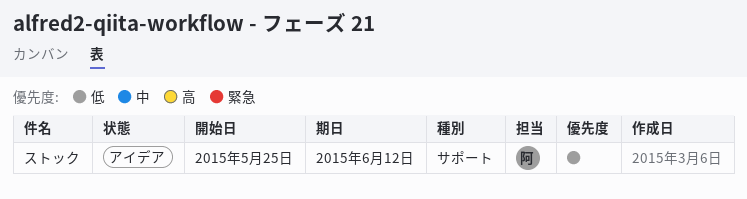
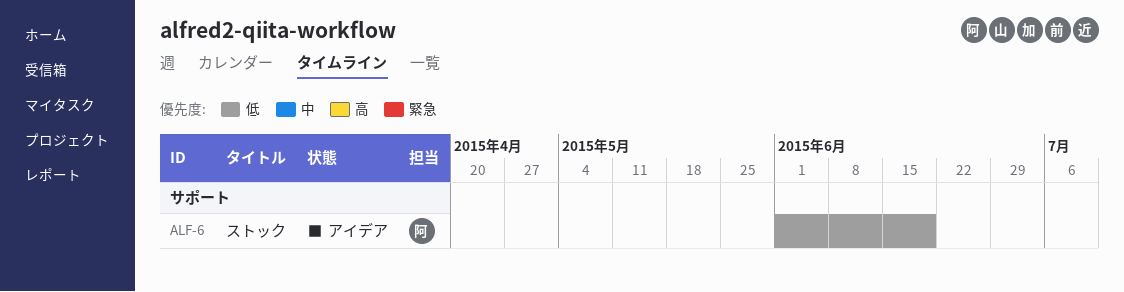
ストック, start: May 25 -> Jun 1
ストック, due: Jun 12 -> Jun 19

